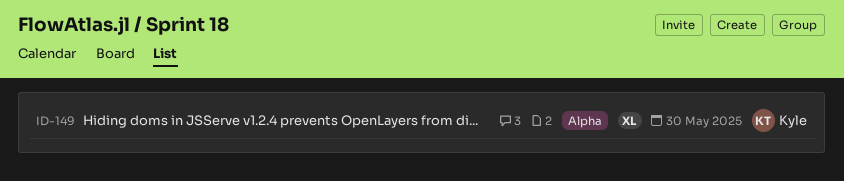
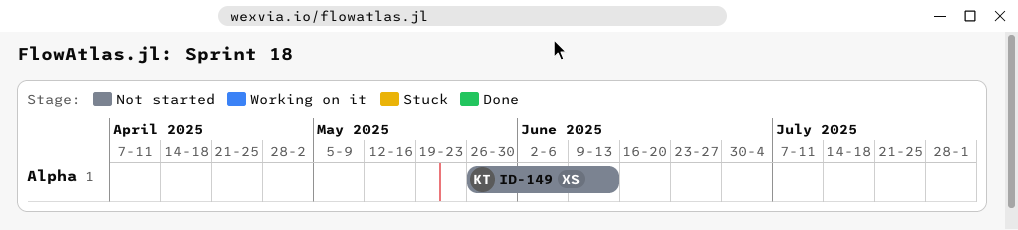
ID-149, estimate: XL -> XS
ID-149, due: May 30 -> Jun 13

